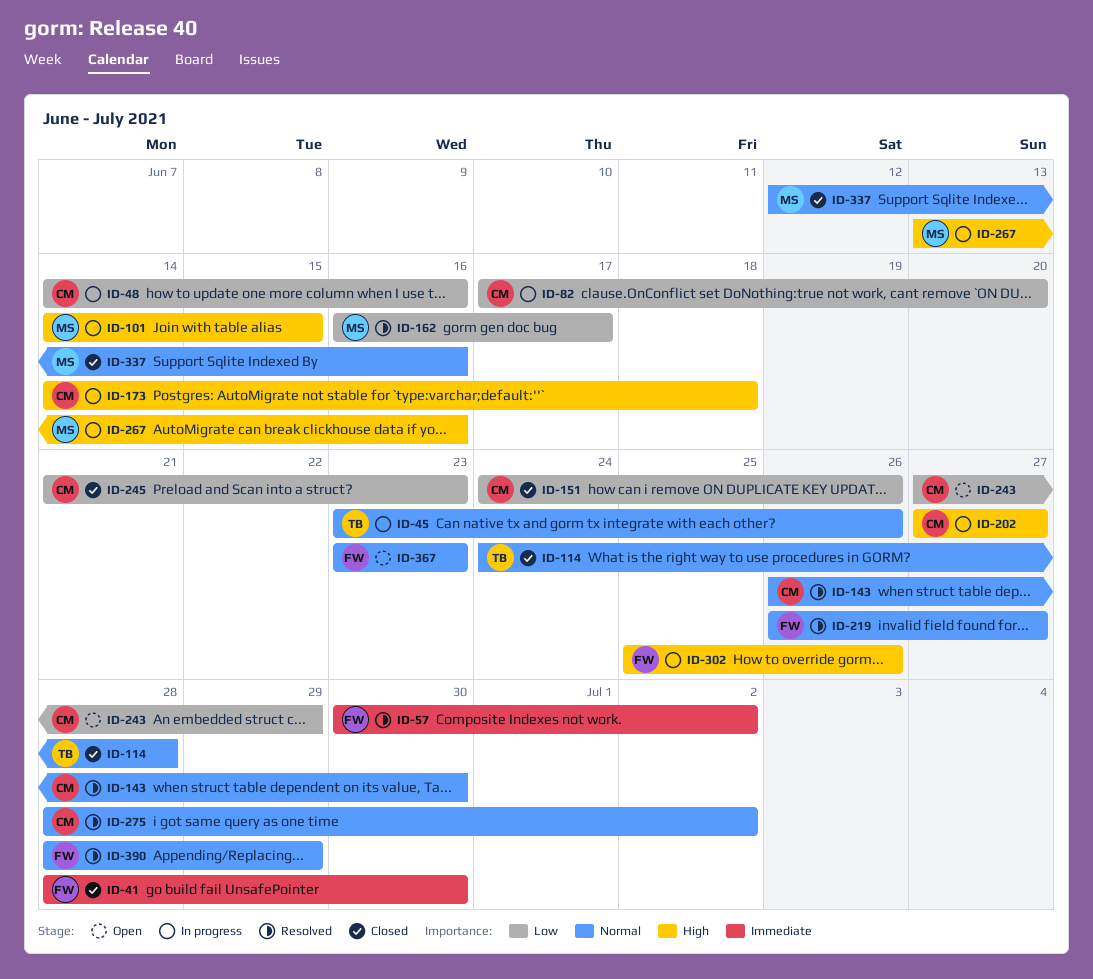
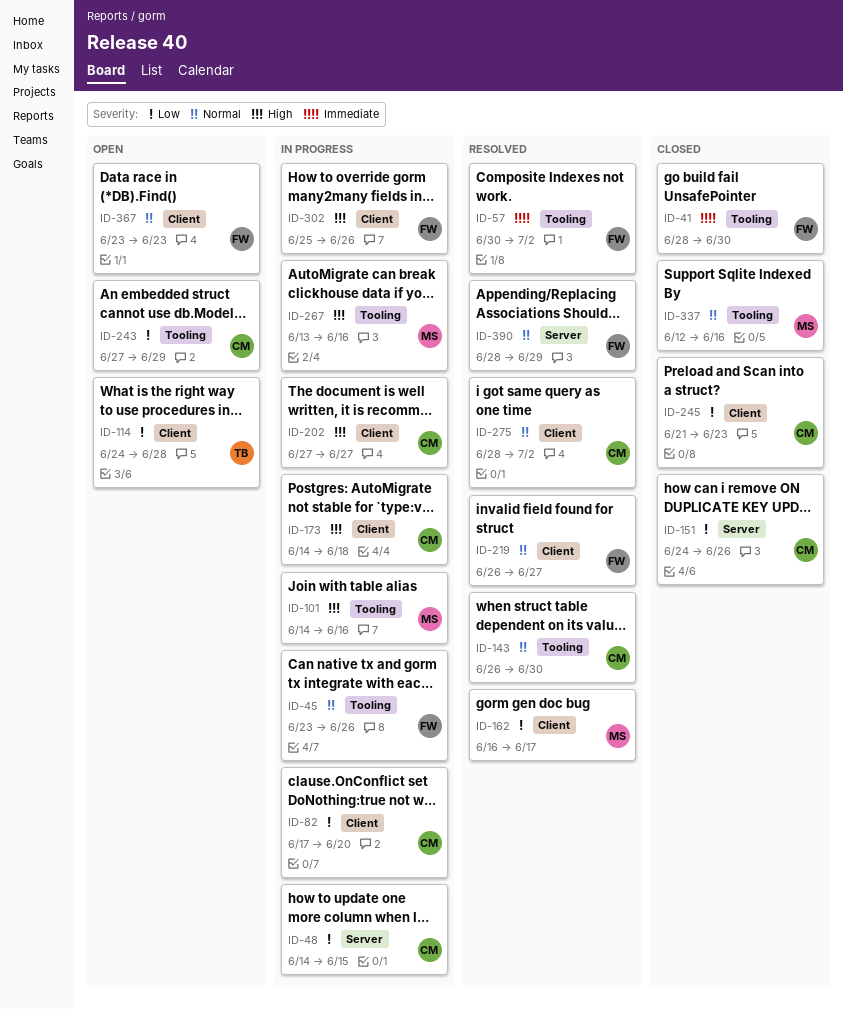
ID-45, owner: TB -> FW
ID-48, due: Jun 16 -> Jun 15
ID-101, due: Jun 15 -> Jun 16
ID-114, status: Closed -> Open
ID-114, priority: Normal -> Low

